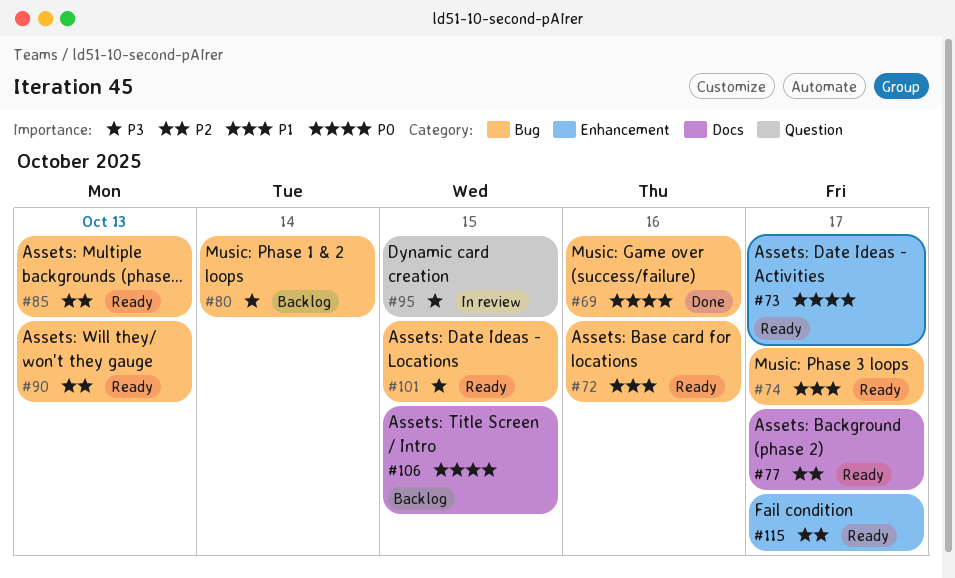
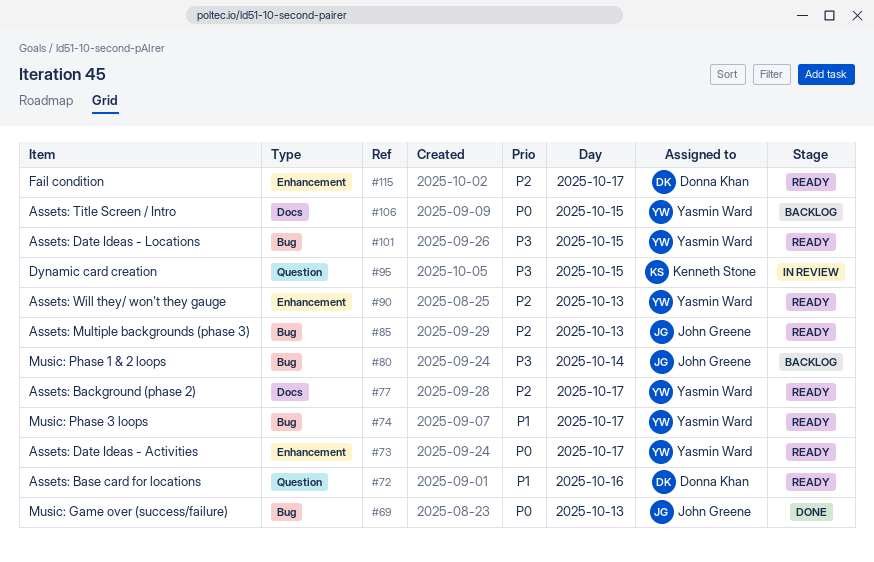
#69, day: Oct 16 -> Oct 13
#72, label: Bug -> Question
#90, label: Bug -> Enhancement

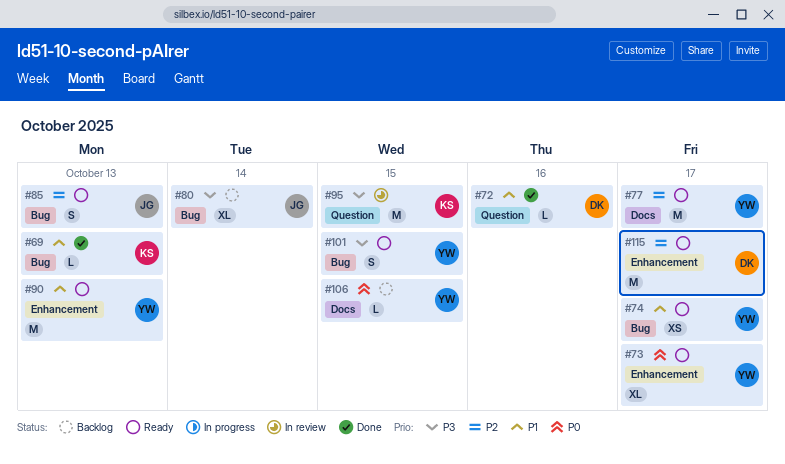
#69, owner: John Greene -> Kenneth Stone
#69, priority: P0 -> P1
#72, status: Ready -> Done
#90, priority: P2 -> P1

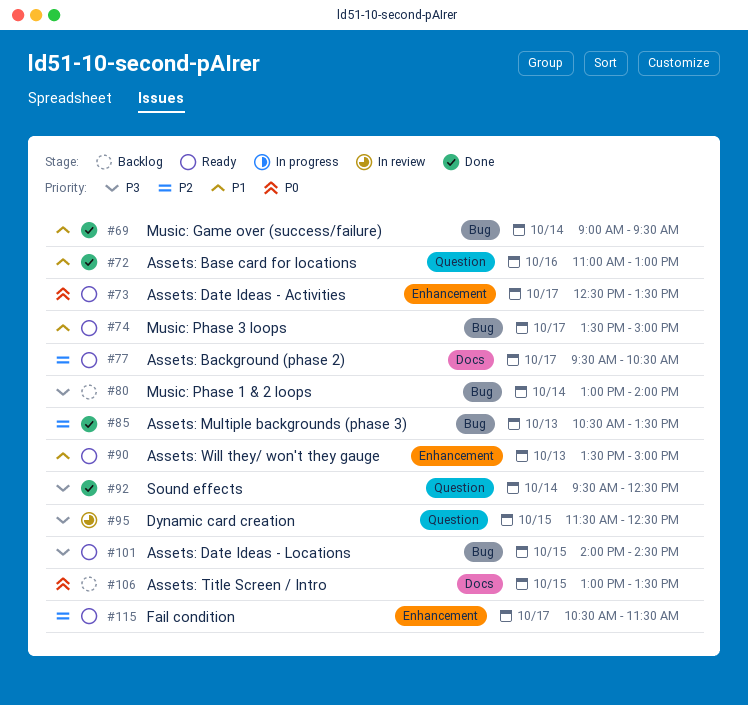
#69, day: Oct 13 -> Oct 14
#85, status: Ready -> Done
#92: none -> present

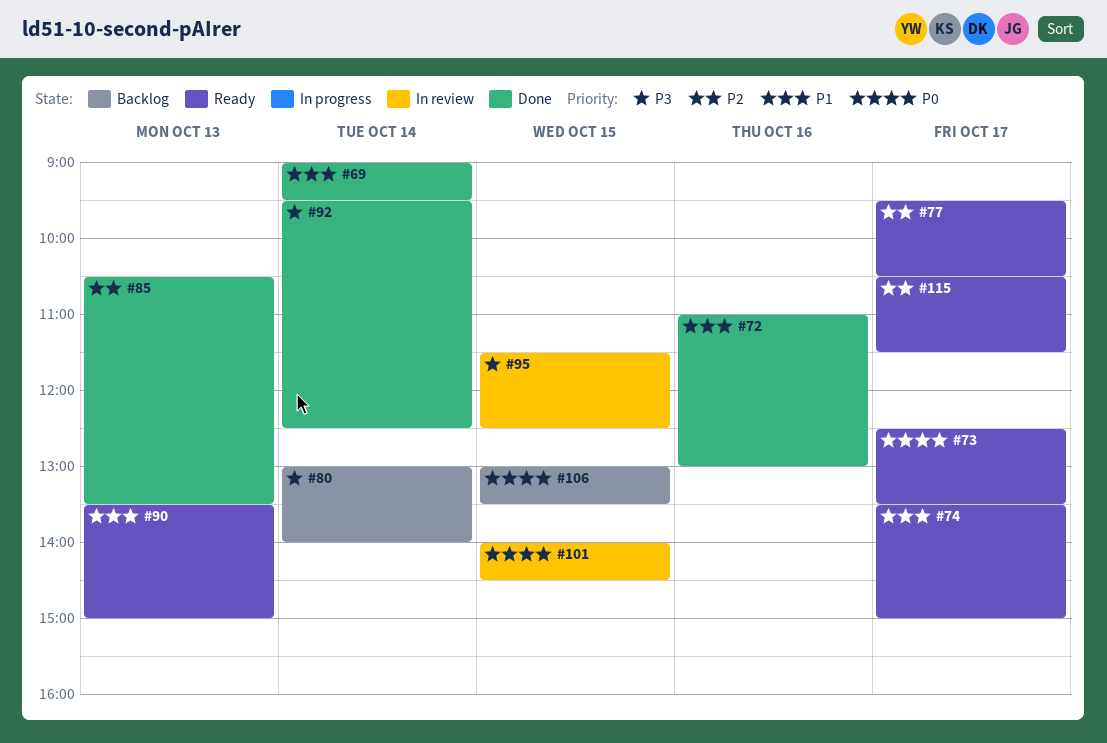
#101, status: Ready -> In review
#101, priority: P3 -> P0

